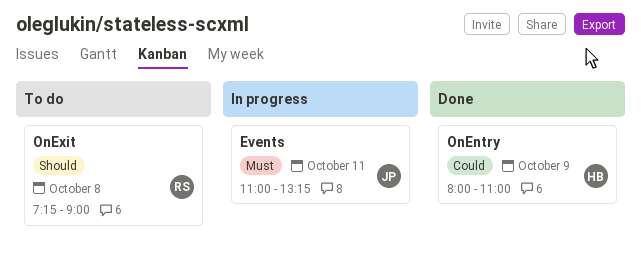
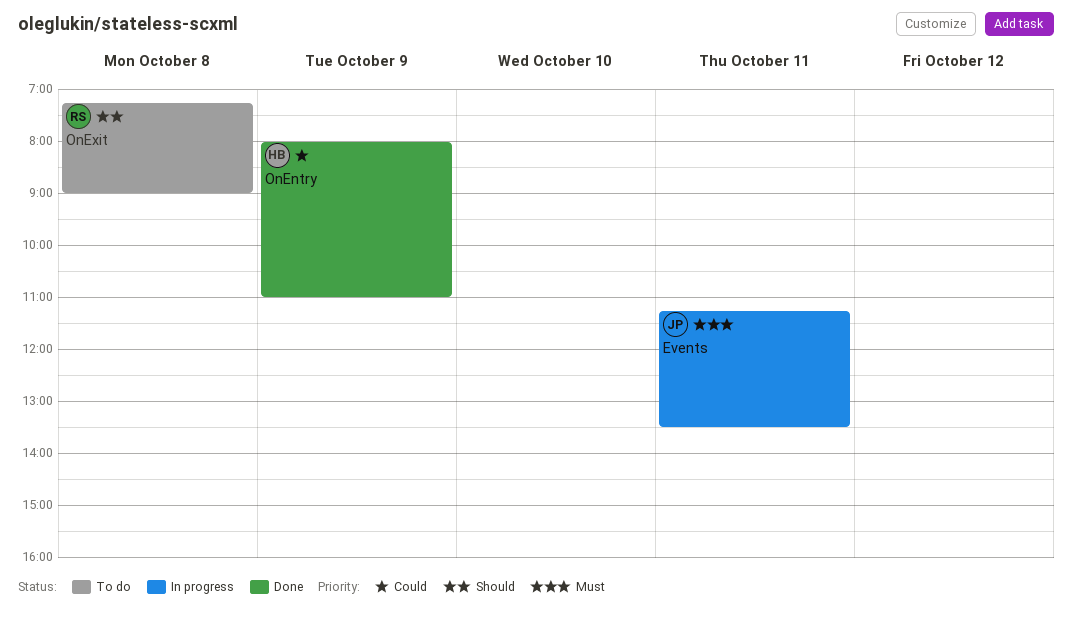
Events, begins: 11:00 -> 11:15
Events, ends: 13:15 -> 13:30

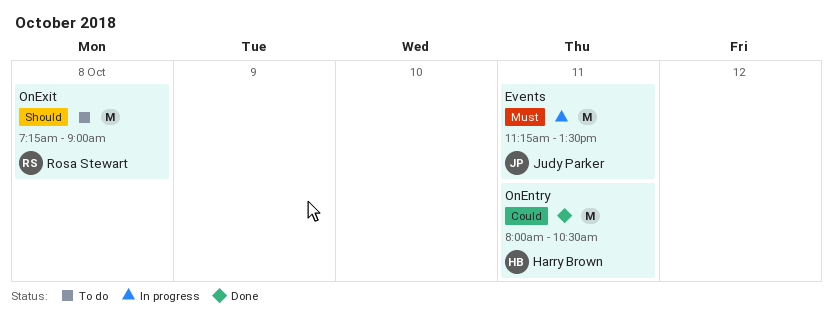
OnEntry, day: Oct 9 -> Oct 11
OnEntry, ends: 11:00 -> 10:30

